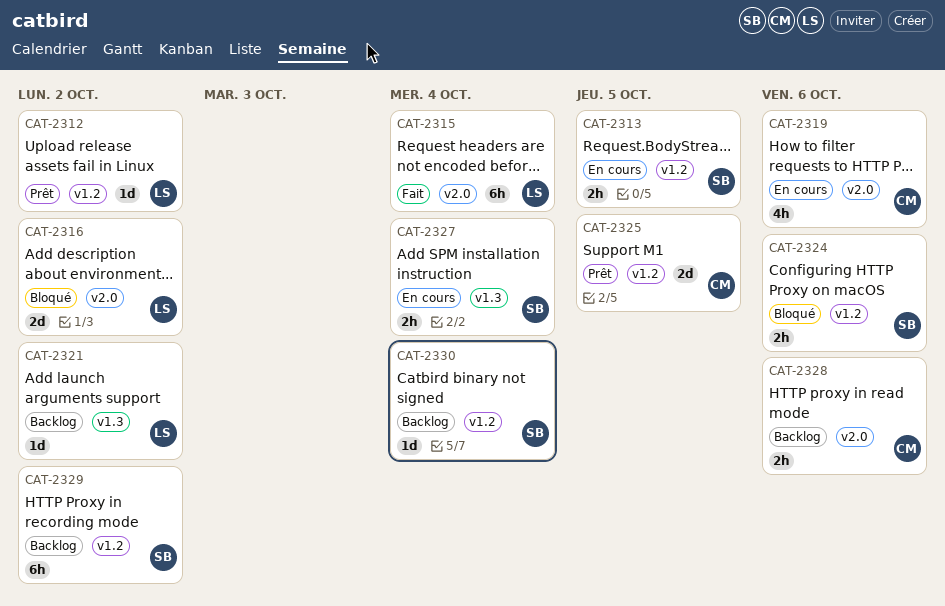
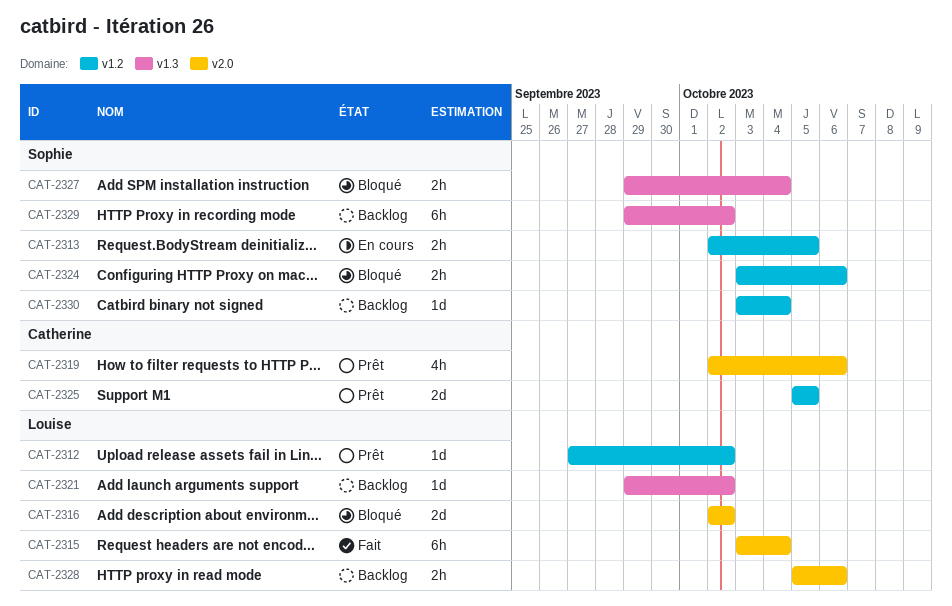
CAT-2319, status: En cours -> Prêt
CAT-2327, status: En cours -> Bloqué
CAT-2328, owner: Catherine -> Louise
CAT-2329, label: v1.2 -> v1.3

